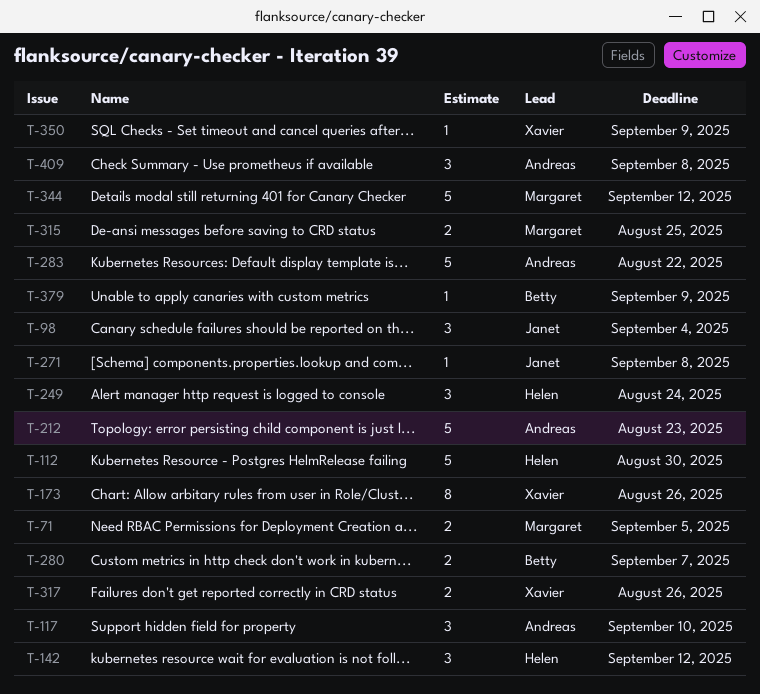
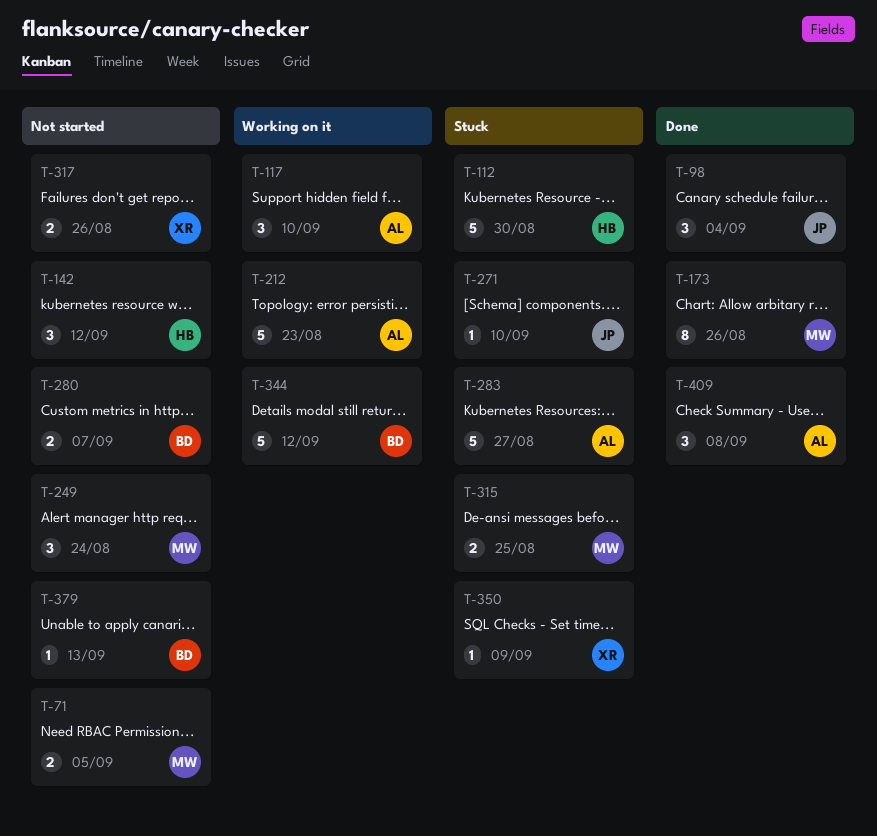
T-173, owner: Xavier -> Margaret
T-249, owner: Helen -> Margaret
T-271, due: Sep 8 -> Sep 10
T-283, due: Aug 22 -> Aug 27
T-344, owner: Margaret -> Betty
T-379, due: Sep 9 -> Sep 13

